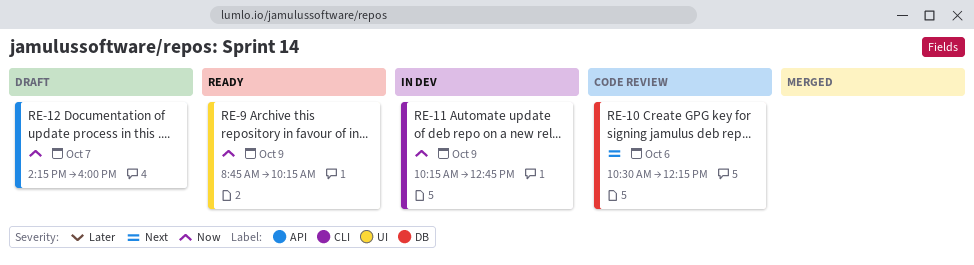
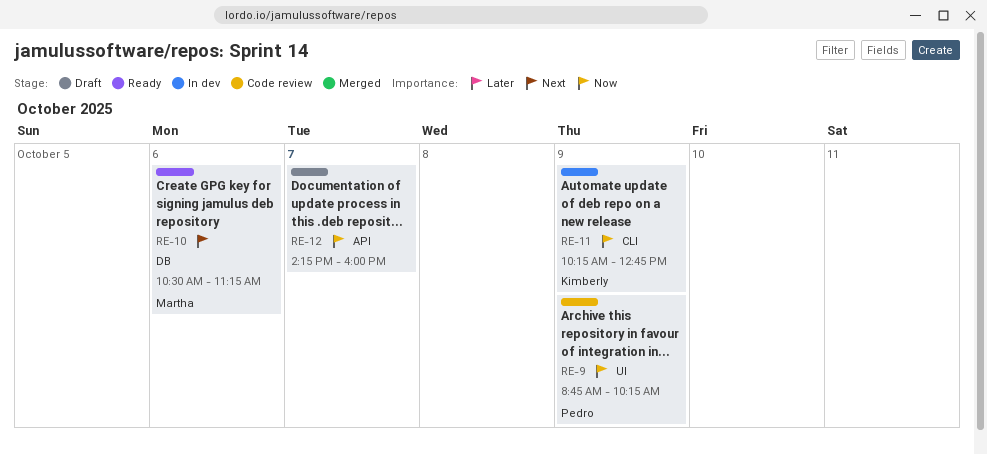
RE-9, status: Ready -> Code review
RE-10, status: Code review -> Ready
RE-10, ends: 12:15 -> 11:15

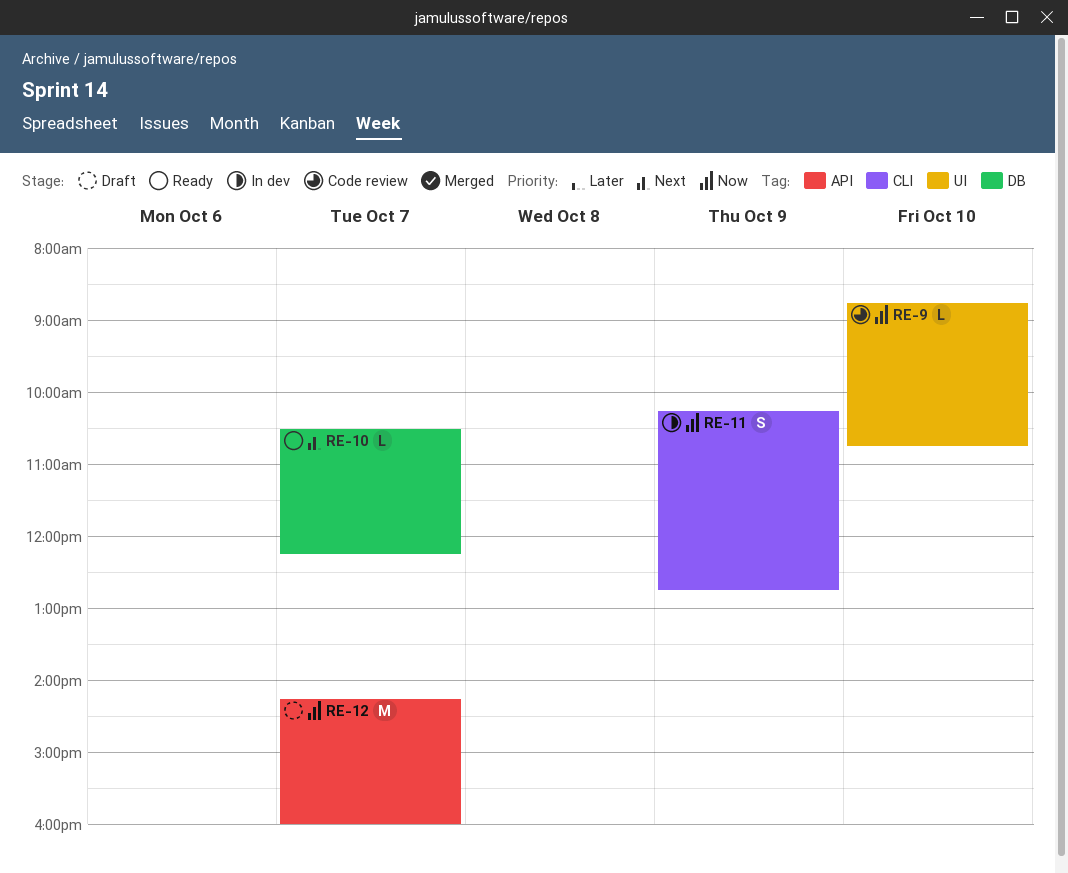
RE-9, day: Oct 9 -> Oct 10
RE-9, ends: 10:15 -> 10:45
RE-10, day: Oct 6 -> Oct 7
RE-10, ends: 11:15 -> 12:15

